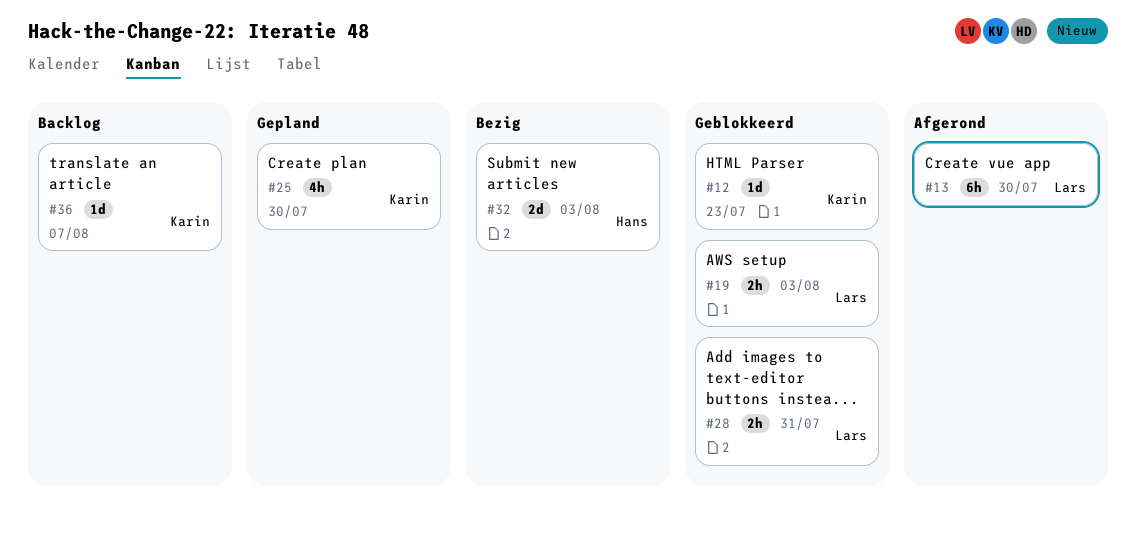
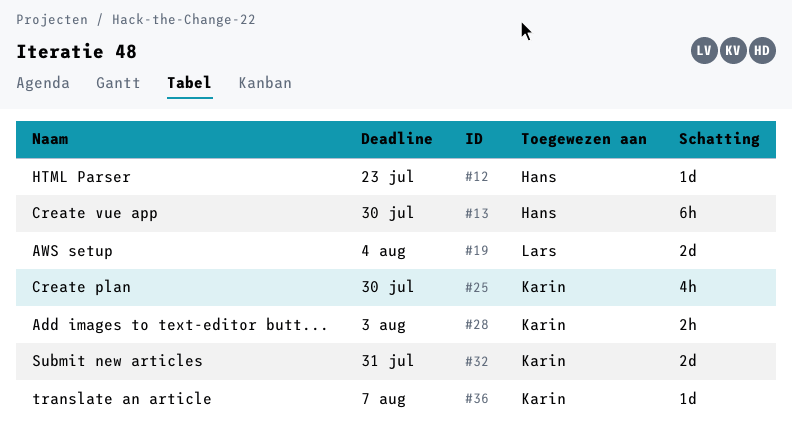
#12, owner: Karin -> Hans
#13, owner: Lars -> Hans
#19, estimate: 2h -> 2d
#19, due: Aug 3 -> Aug 4
#28, owner: Lars -> Karin
#28, due: Jul 31 -> Aug 3
#32, owner: Hans -> Karin
#32, due: Aug 3 -> Jul 31

